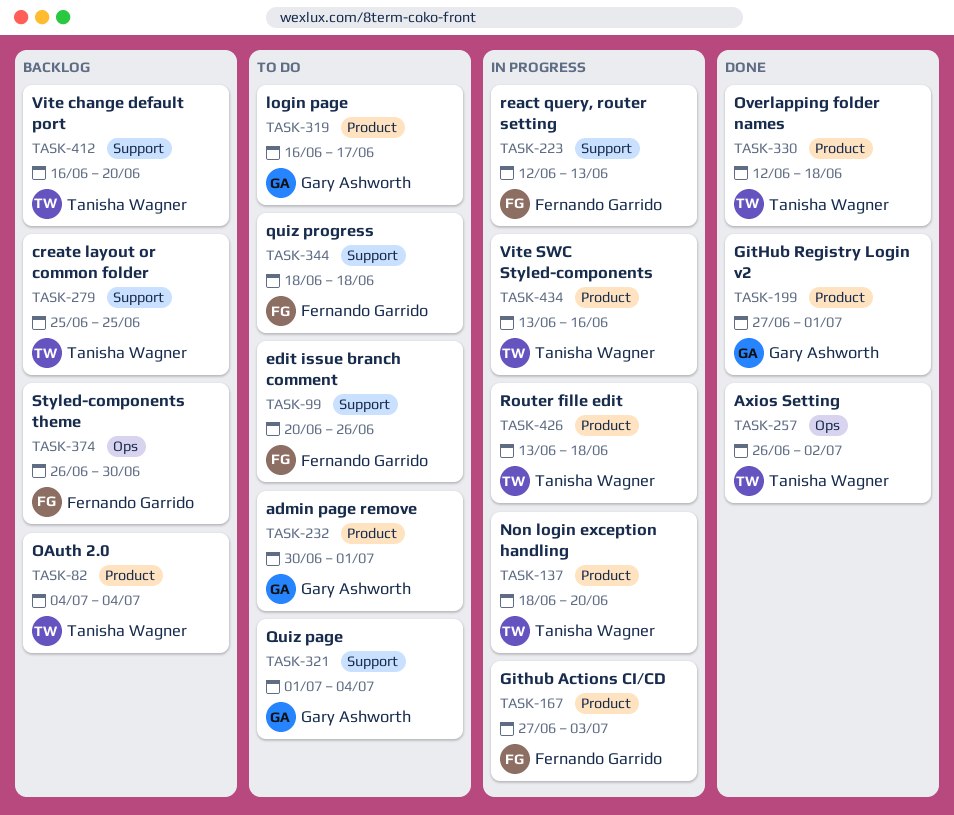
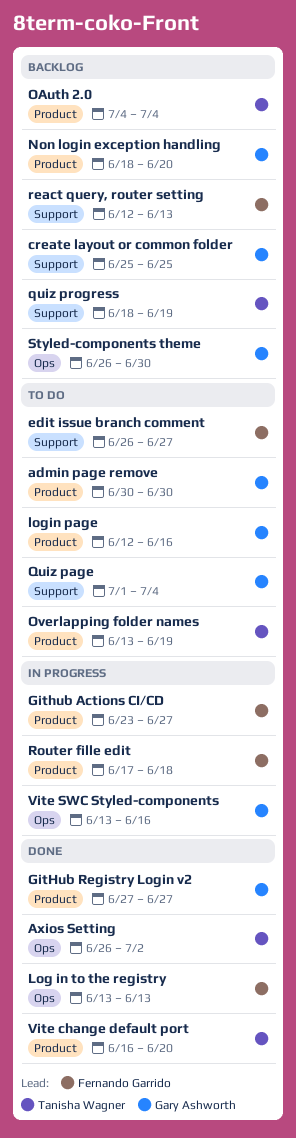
admin page remove, due: Jul 1 -> Jun 30
create layout or common folder, owner: Tanisha Wagner -> Gary Ashworth
edit issue branch comment, start: Jun 20 -> Jun 26
edit issue branch comment, due: Jun 26 -> Jun 27
Github Actions CI/CD, start: Jun 27 -> Jun 23
Github Actions CI/CD, due: Jul 3 -> Jun 27
GitHub Registry Login v2, due: Jul 1 -> Jun 27
Log in to the registry: none -> present
login page, start: Jun 16 -> Jun 12
login page, due: Jun 17 -> Jun 16
Non login exception handling, status: In progress -> Backlog
Non login exception handling, owner: Tanisha Wagner -> Gary Ashworth
Overlapping folder names, status: Done -> To do
Overlapping folder names, start: Jun 12 -> Jun 13
Overlapping folder names, due: Jun 18 -> Jun 19
quiz progress, status: To do -> Backlog
quiz progress, owner: Fernando Garrido -> Tanisha Wagner
quiz progress, due: Jun 18 -> Jun 19
react query, router setting, status: In progress -> Backlog
Router fille edit, owner: Tanisha Wagner -> Fernando Garrido
Router fille edit, start: Jun 13 -> Jun 17
Styled-components theme, owner: Fernando Garrido -> Gary Ashworth
Vite change default port, status: Backlog -> Done
Vite change default port, label: Support -> Product
Vite SWC Styled-components, owner: Tanisha Wagner -> Gary Ashworth
Vite SWC Styled-components, label: Product -> Ops

